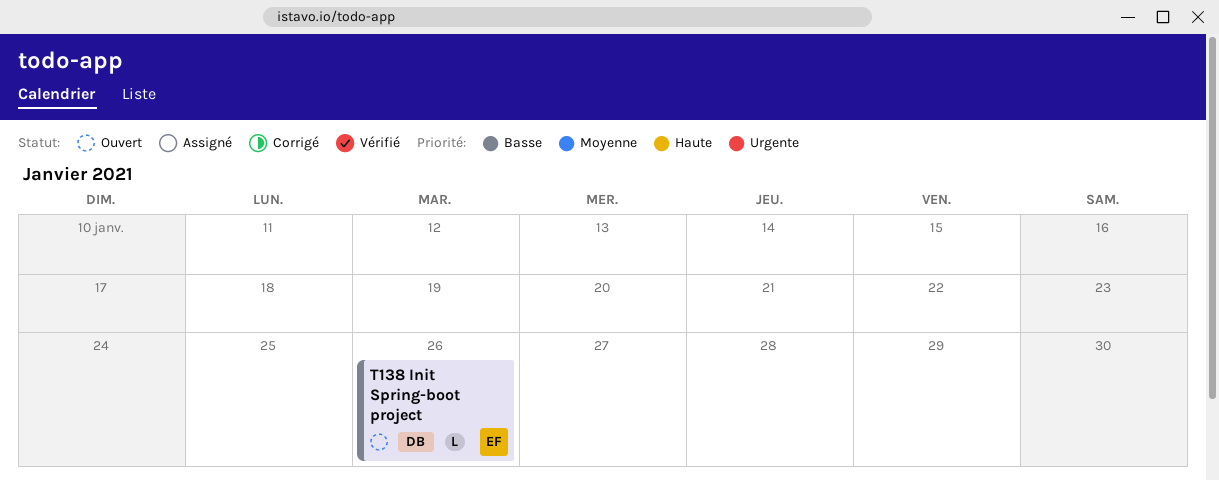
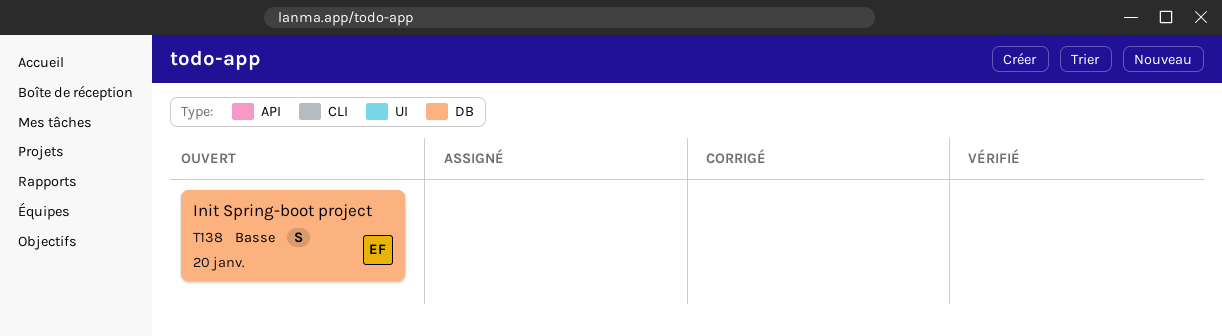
T138, estimate: L -> S
T138, due: Jan 26 -> Jan 20

